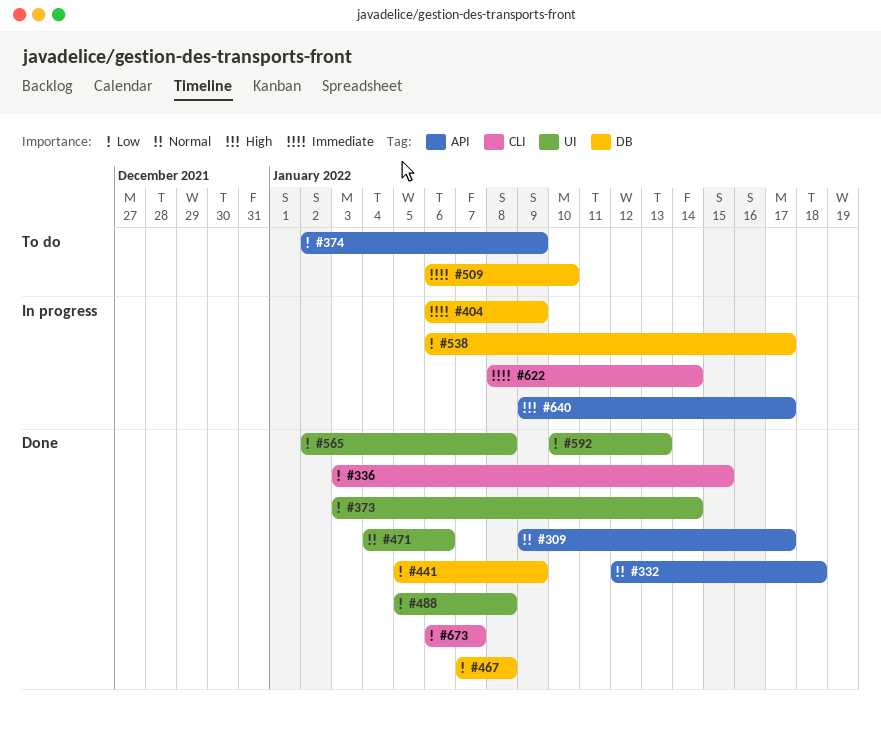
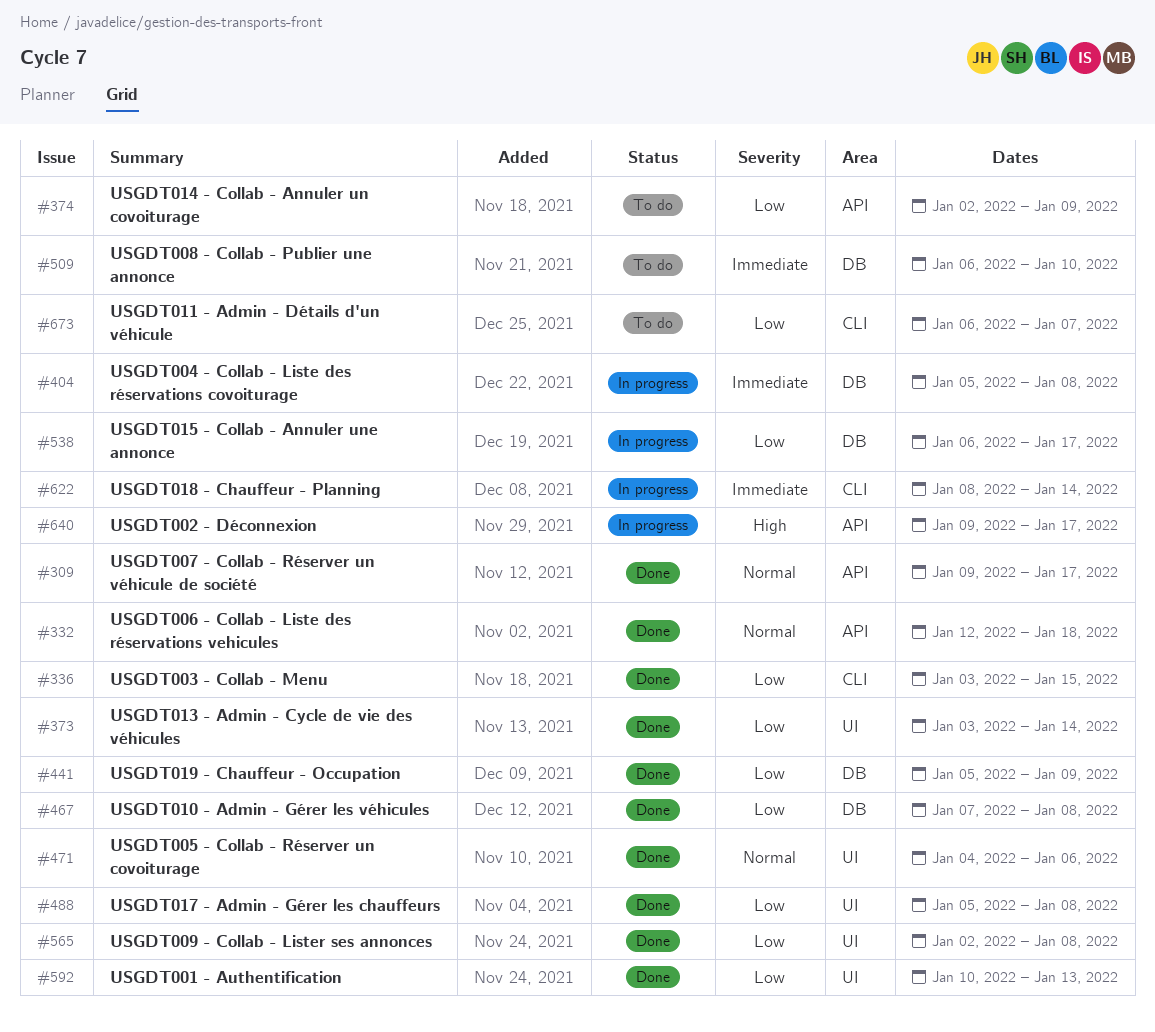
#404, start: Jan 6 -> Jan 5
#404, due: Jan 9 -> Jan 8
#673, status: Done -> To do

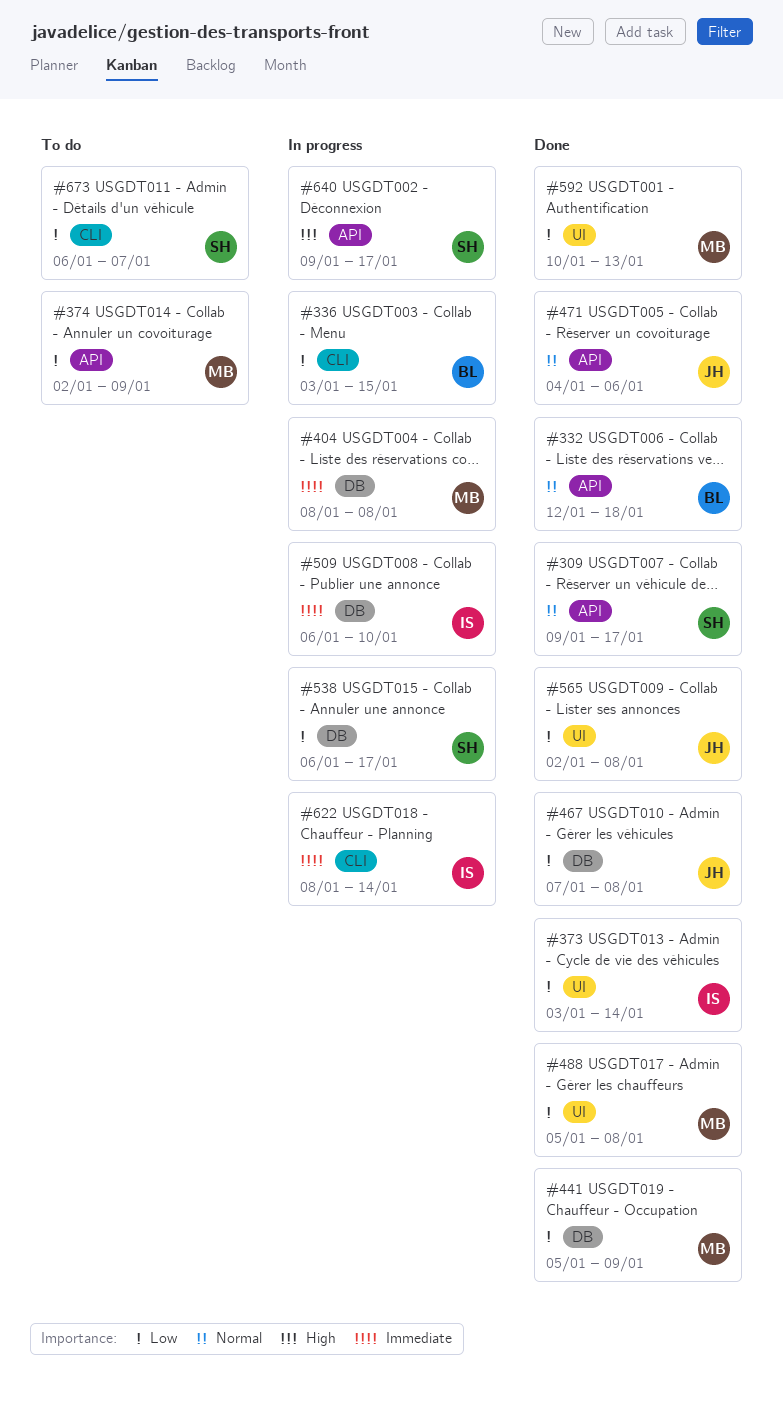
#336, status: Done -> In progress
#404, start: Jan 5 -> Jan 8
#471, label: UI -> API
#509, status: To do -> In progress

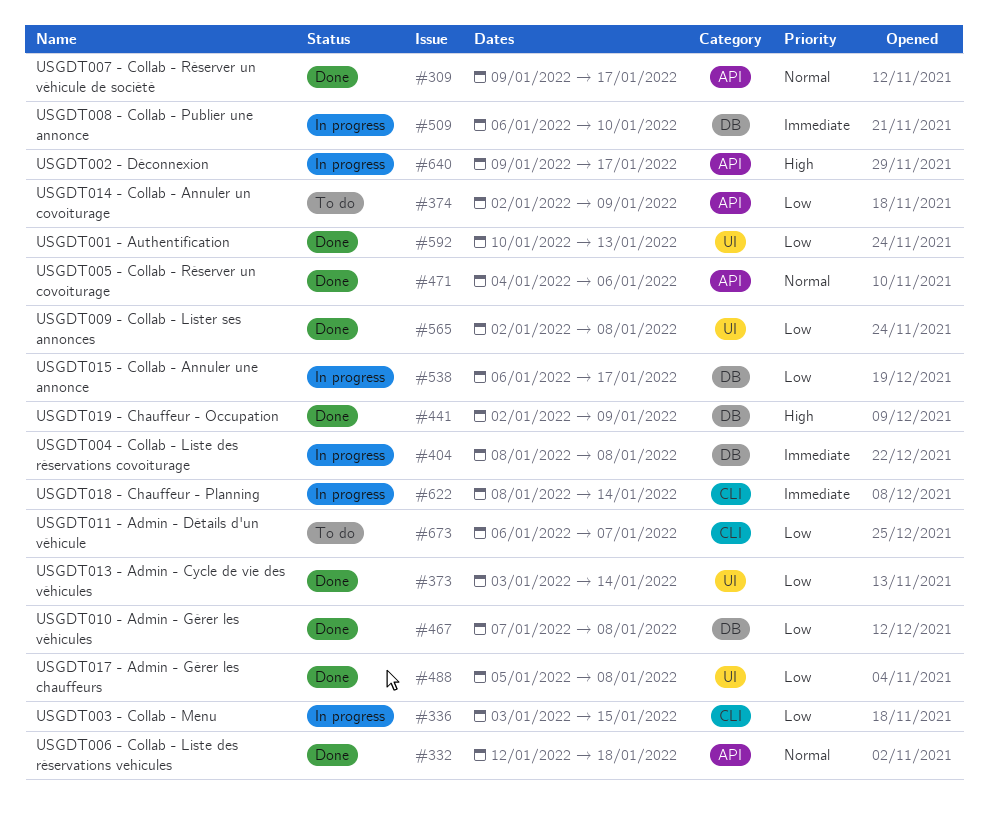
#441, priority: Low -> High
#441, start: Jan 5 -> Jan 2

